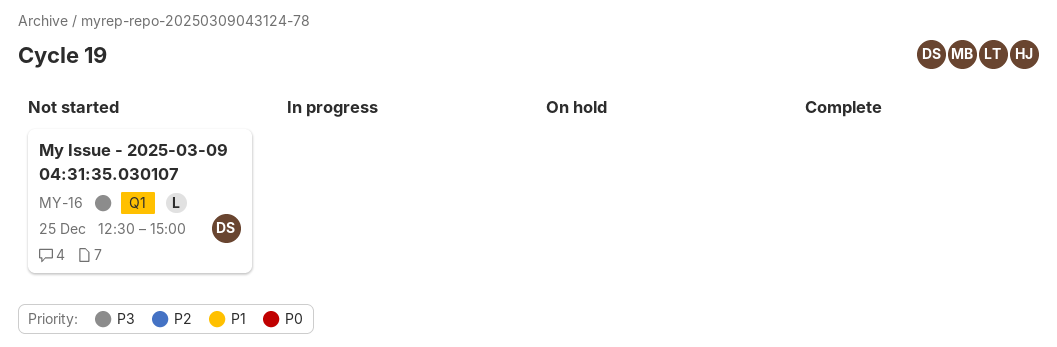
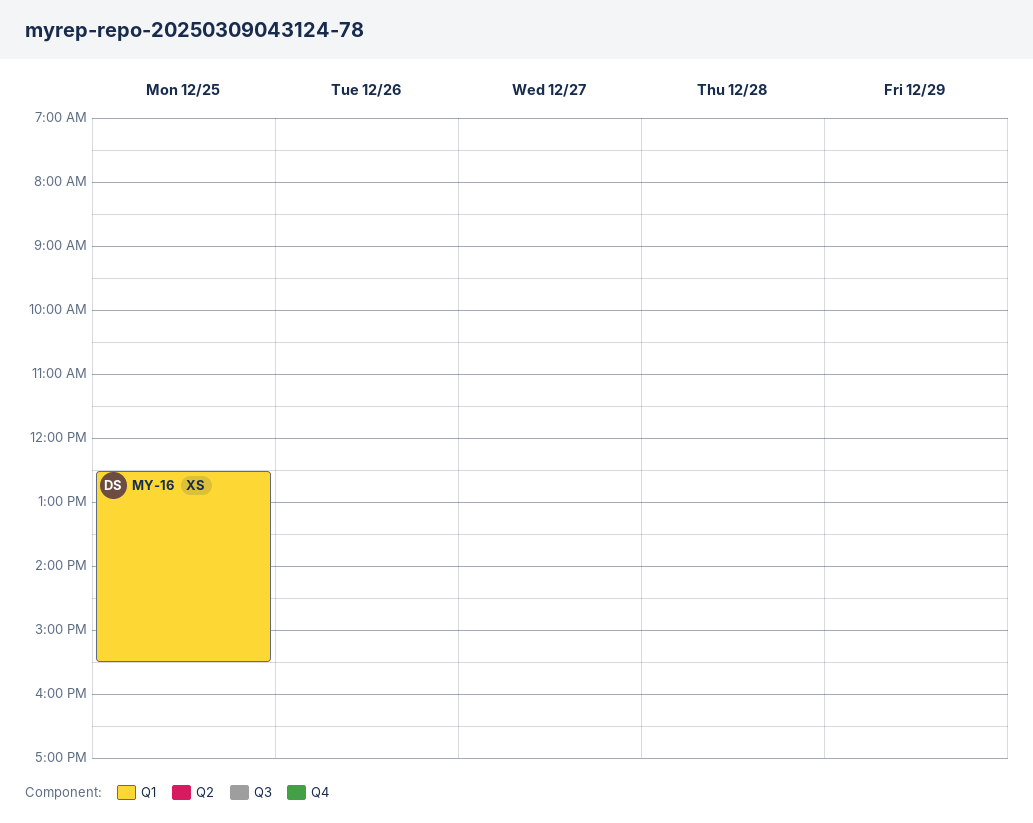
MY-16, estimate: L -> XS
MY-16, ends: 15:00 -> 15:30

